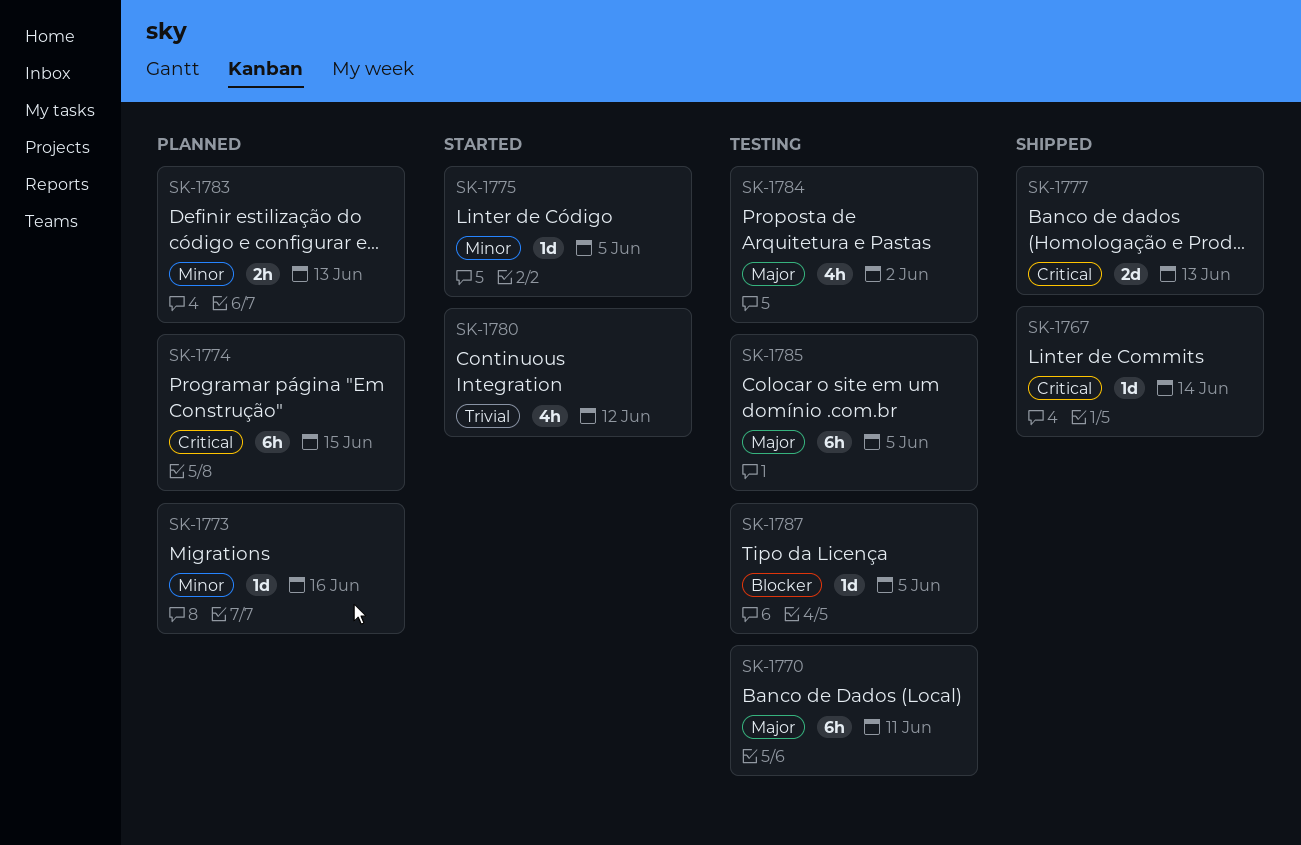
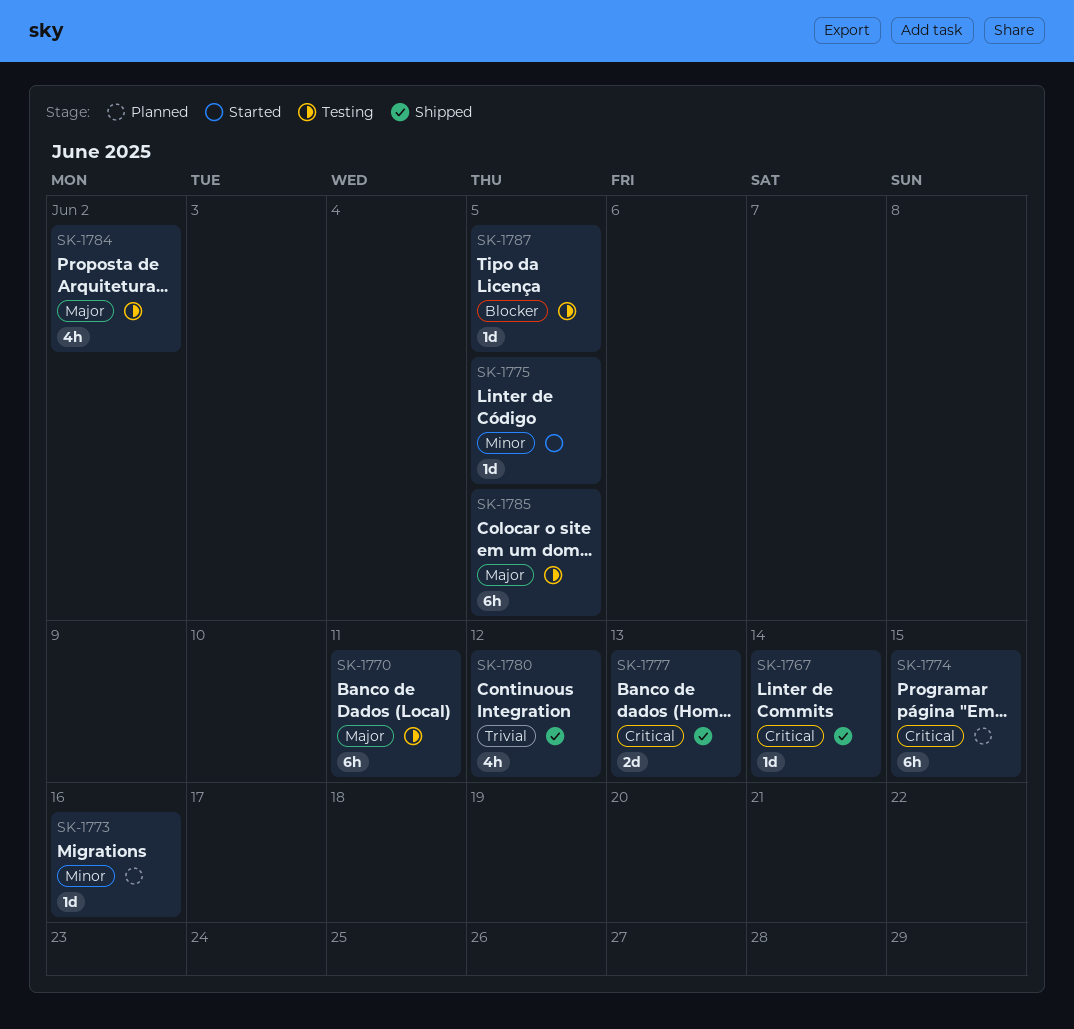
SK-1780, status: Started -> Shipped
SK-1783: present -> none

